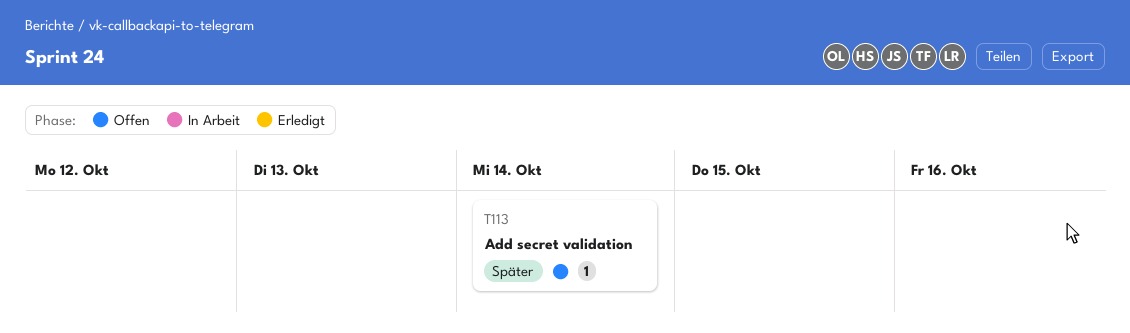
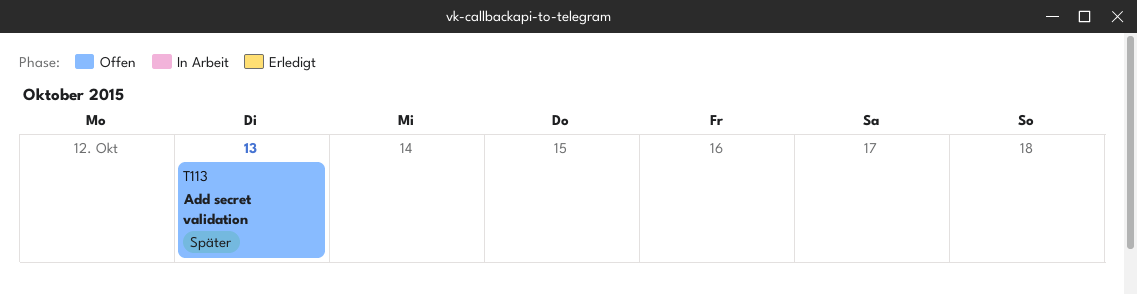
T113, due: Oct 14 -> Oct 13

